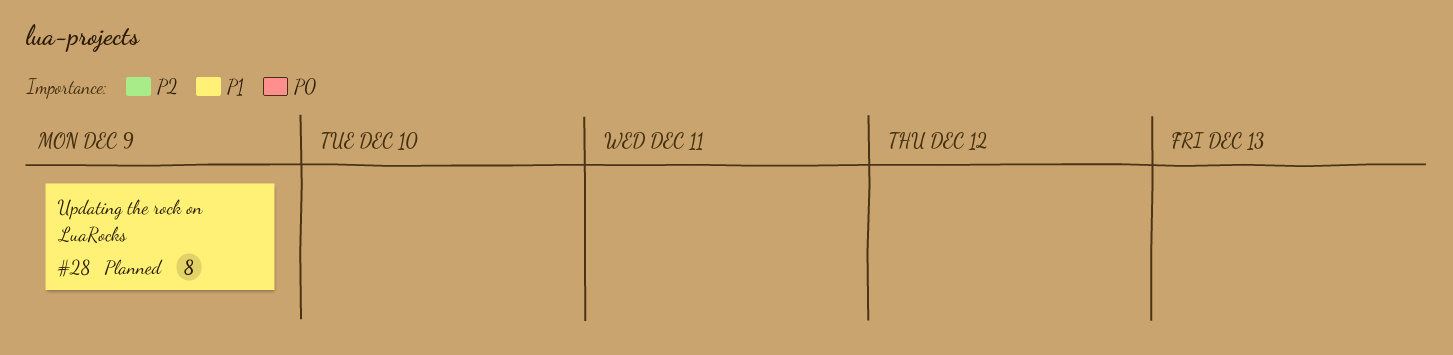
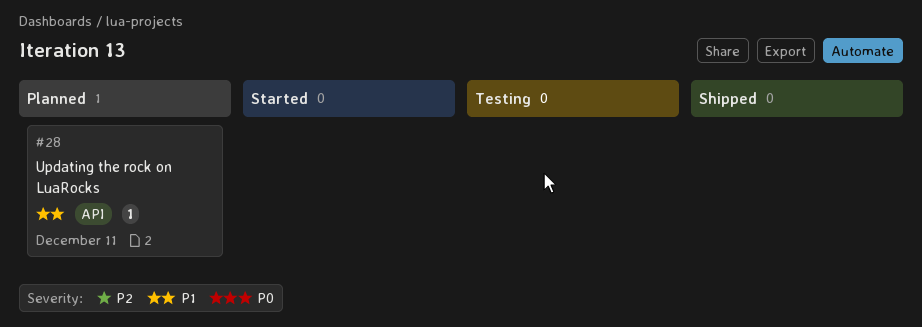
#28, estimate: 8 -> 1
#28, due: Dec 9 -> Dec 11

